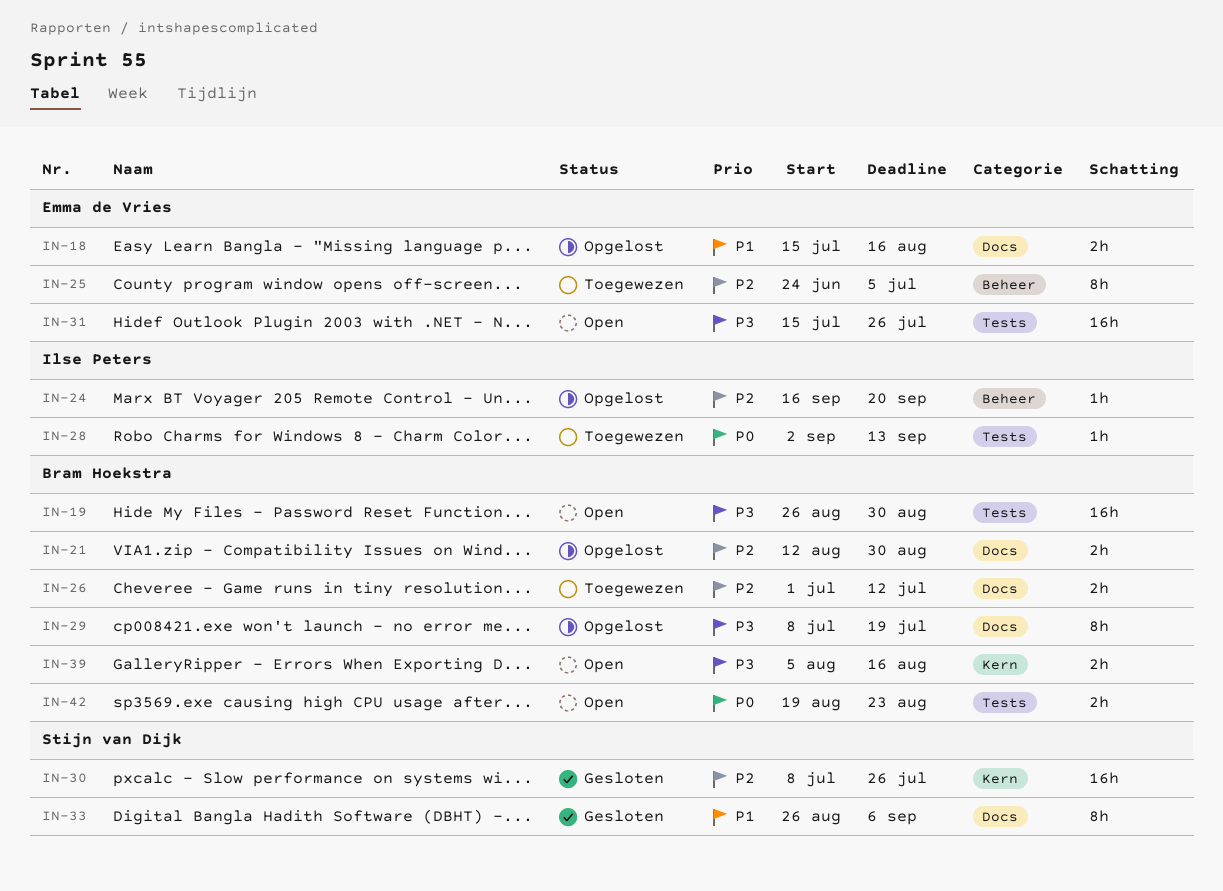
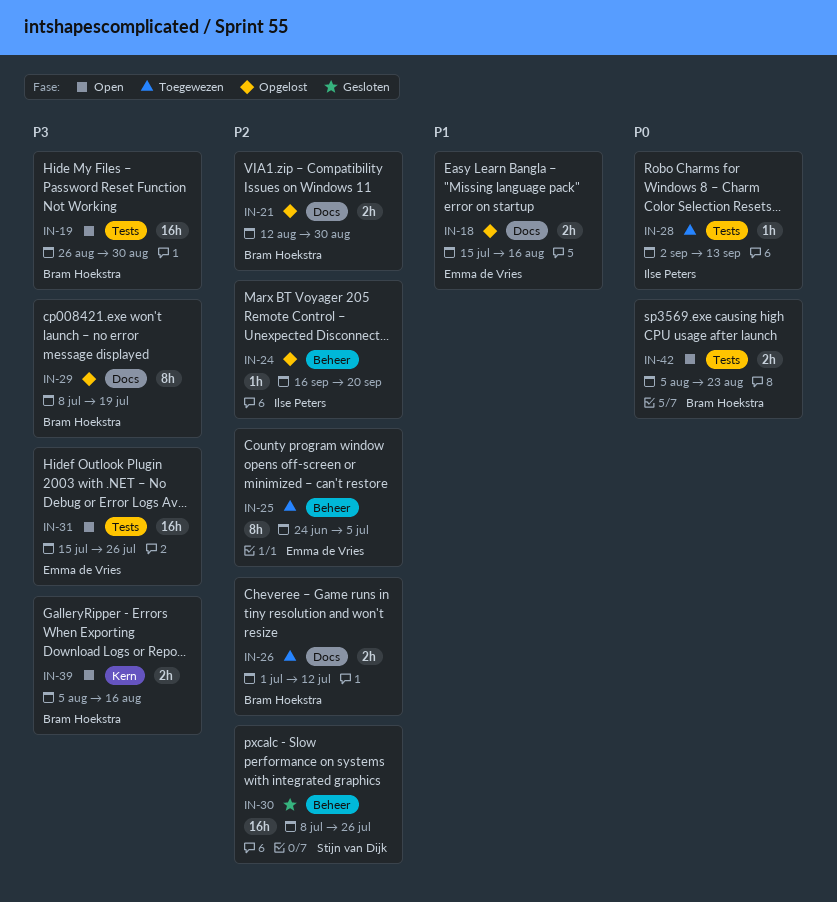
IN-30, label: Kern -> Beheer
IN-33: present -> none
IN-42, start: Aug 19 -> Aug 5

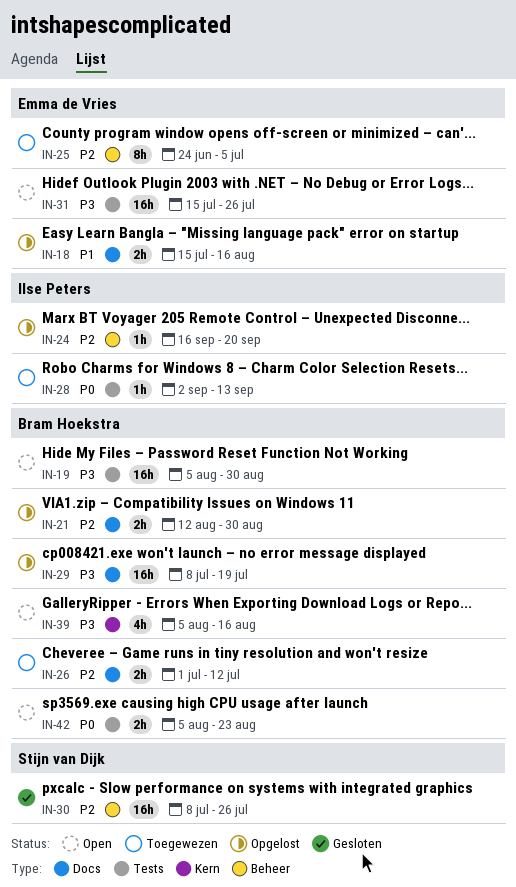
IN-19, start: Aug 26 -> Aug 5
IN-29, estimate: 8h -> 16h
IN-39, estimate: 2h -> 4h

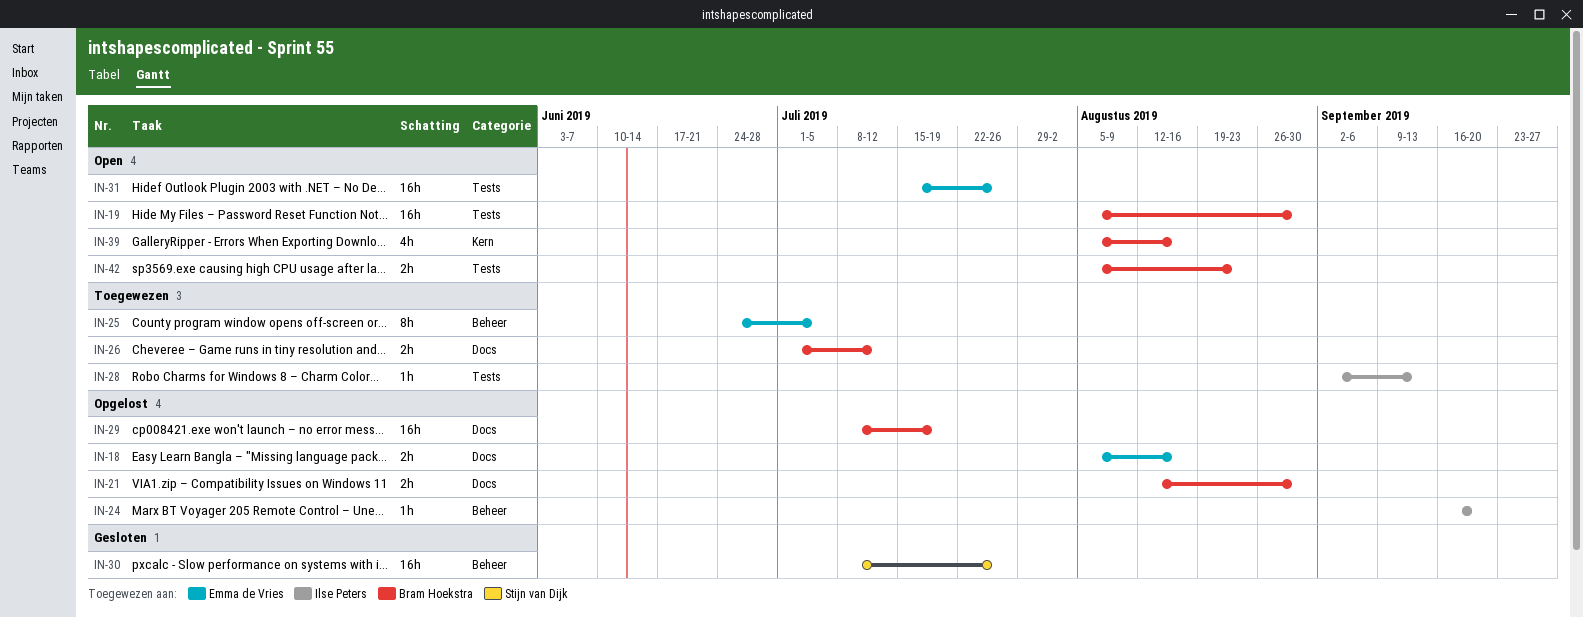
IN-18, start: Jul 15 -> Aug 5

